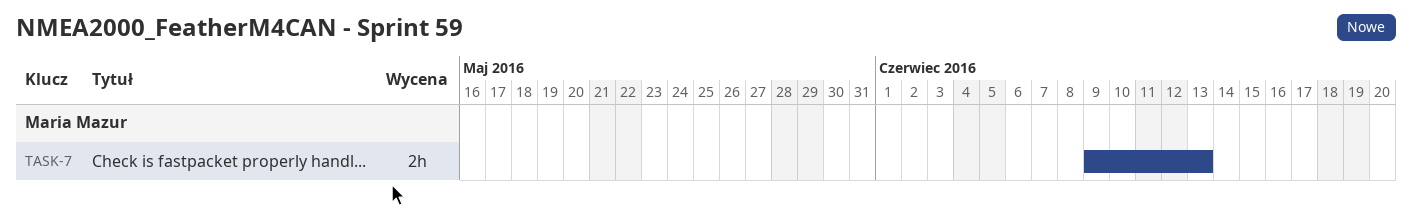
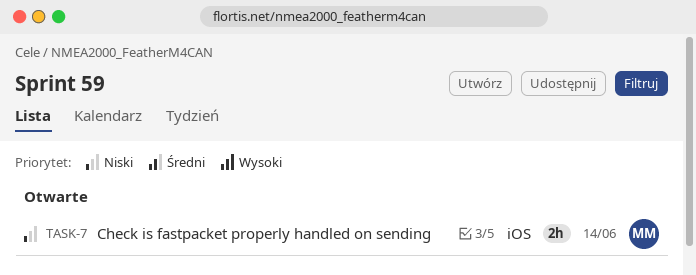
TASK-7, due: Jun 13 -> Jun 14

